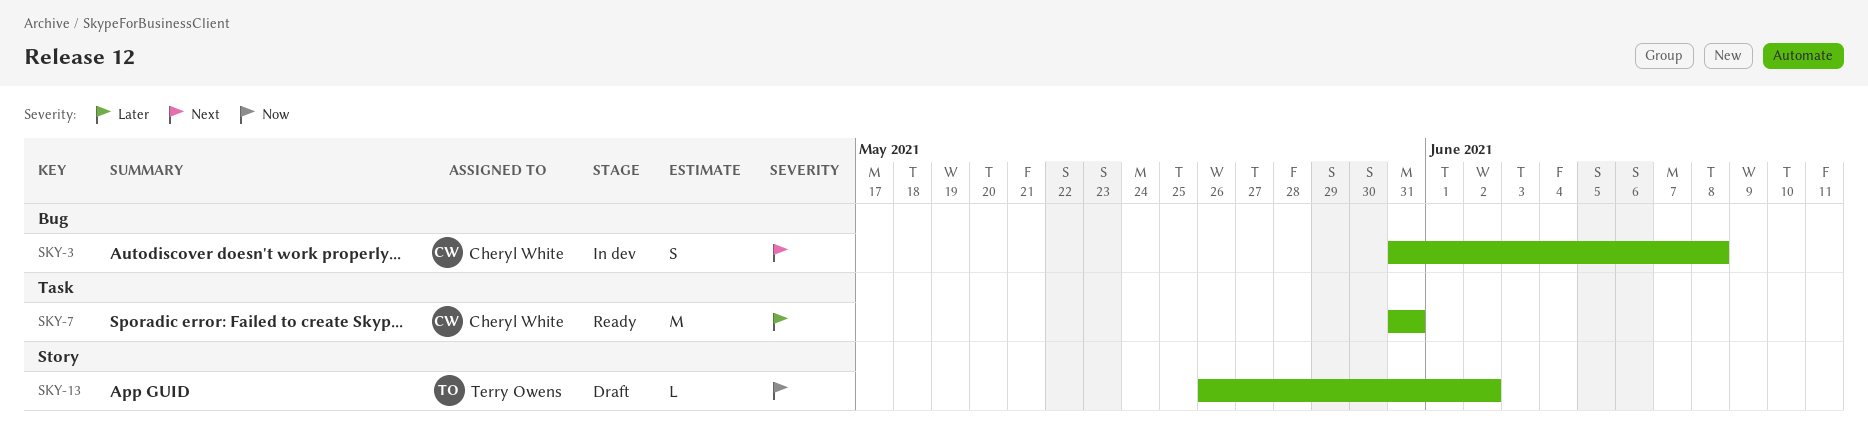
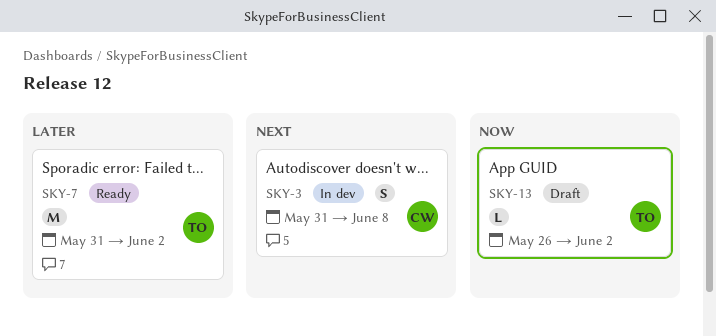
SKY-7, owner: Cheryl White -> Terry Owens
SKY-7, due: May 31 -> Jun 2

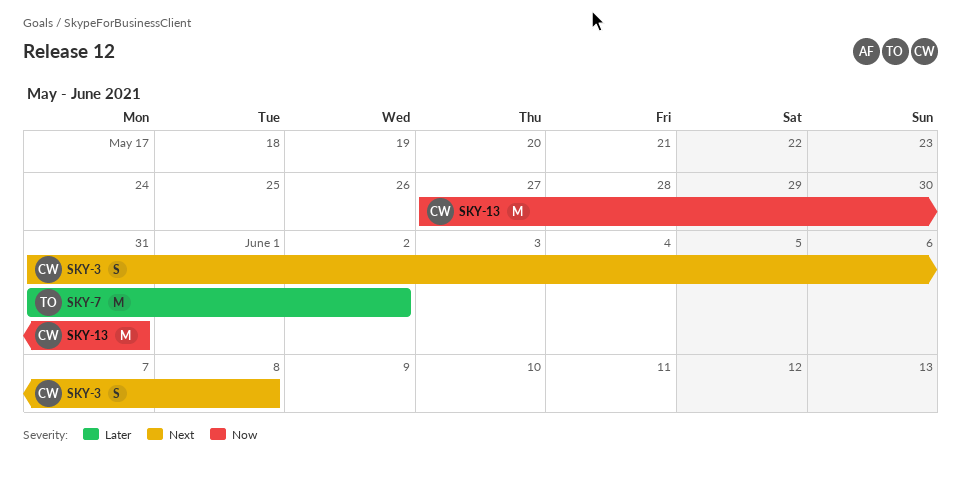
SKY-13, owner: TO -> CW
SKY-13, estimate: L -> M
SKY-13, start: May 26 -> May 27
SKY-13, due: Jun 2 -> May 31

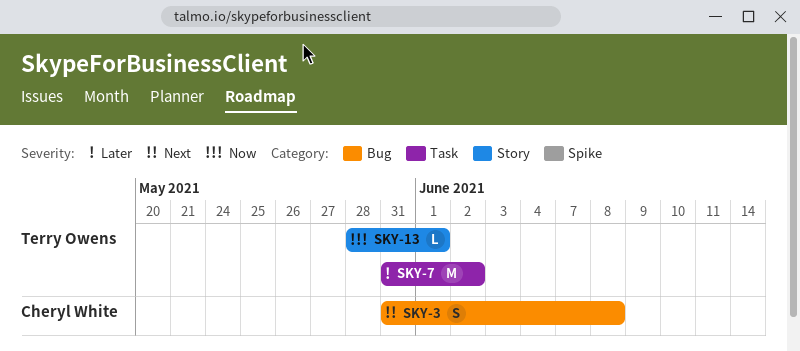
SKY-13, owner: Cheryl White -> Terry Owens
SKY-13, estimate: M -> L
SKY-13, start: May 27 -> May 28
SKY-13, due: May 31 -> Jun 1

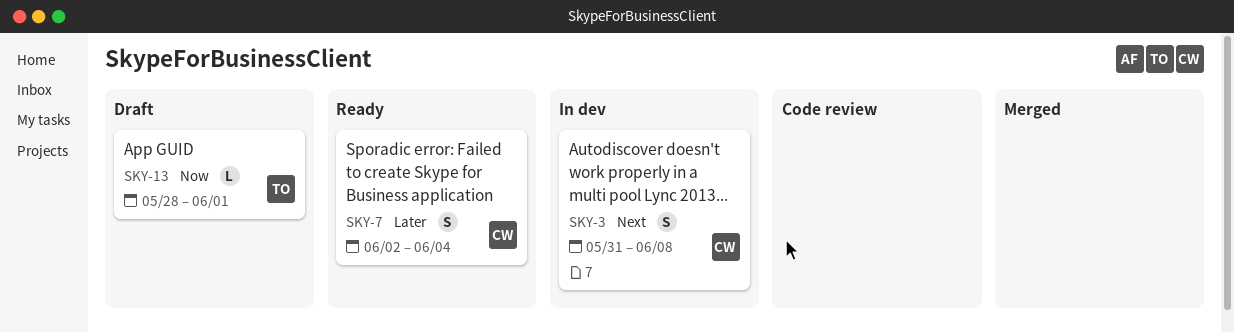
SKY-7, owner: Terry Owens -> Cheryl White
SKY-7, estimate: M -> S
SKY-7, start: May 31 -> Jun 2
SKY-7, due: Jun 2 -> Jun 4

